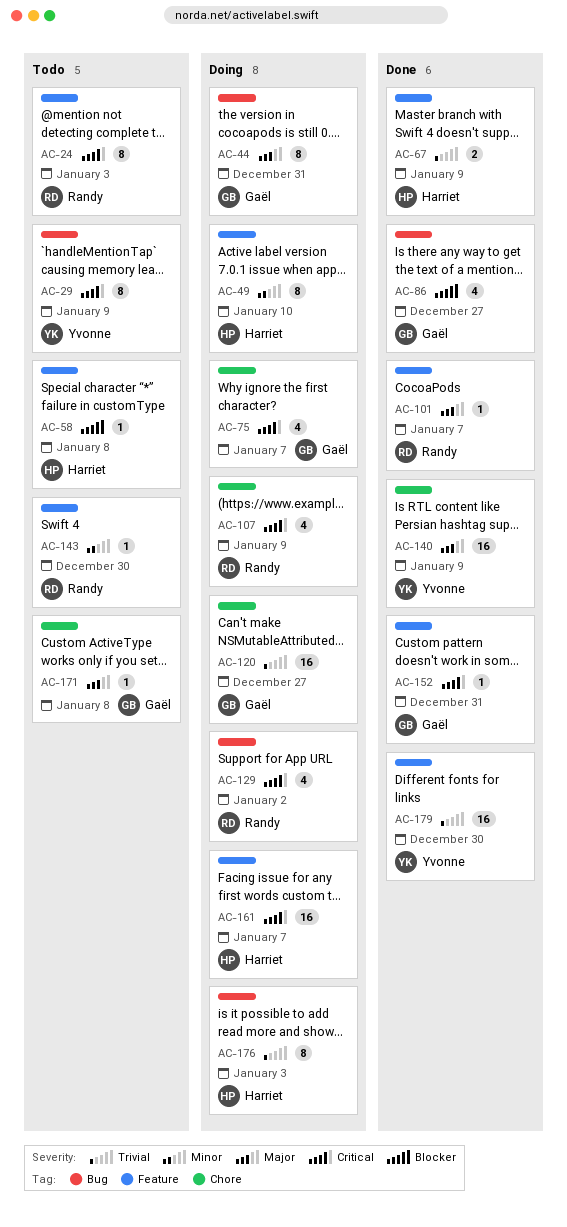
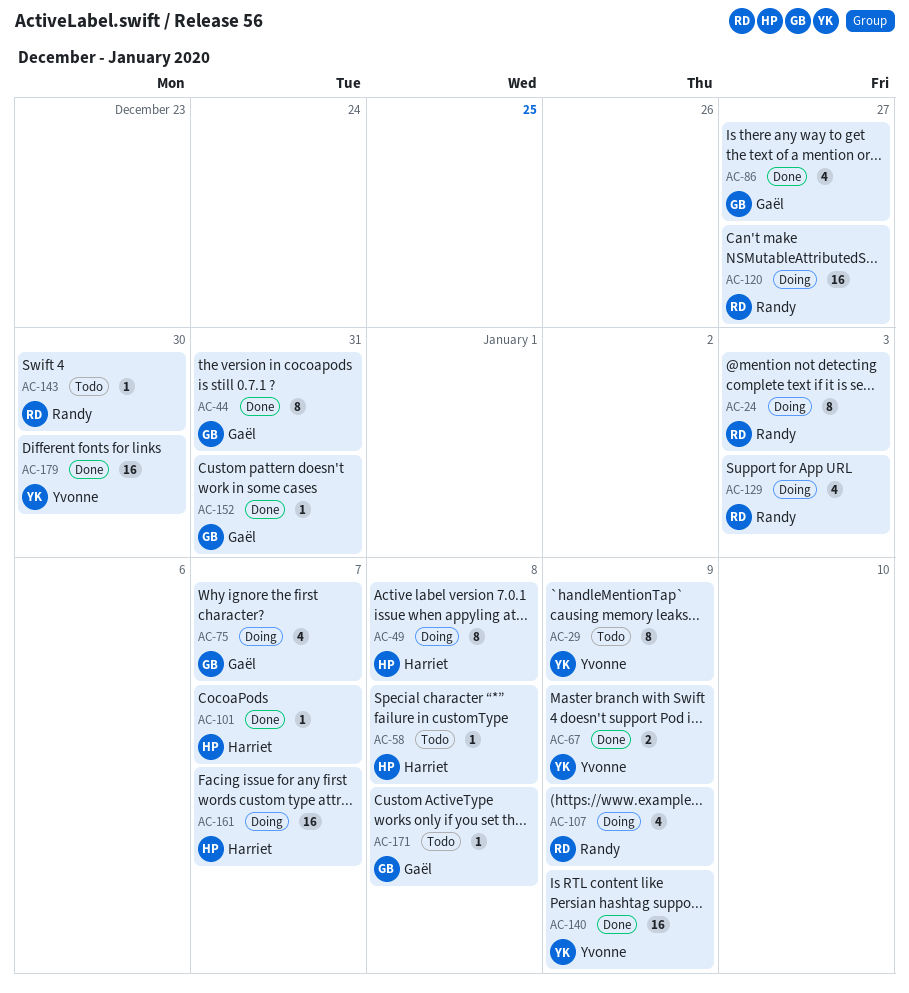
AC-24, status: Todo -> Doing
AC-44, status: Doing -> Done
AC-49, due: Jan 10 -> Jan 8
AC-67, owner: Harriet -> Yvonne
AC-101, owner: Randy -> Harriet
AC-120, owner: Gaël -> Randy
AC-129, due: Jan 2 -> Jan 3
AC-176: present -> none

